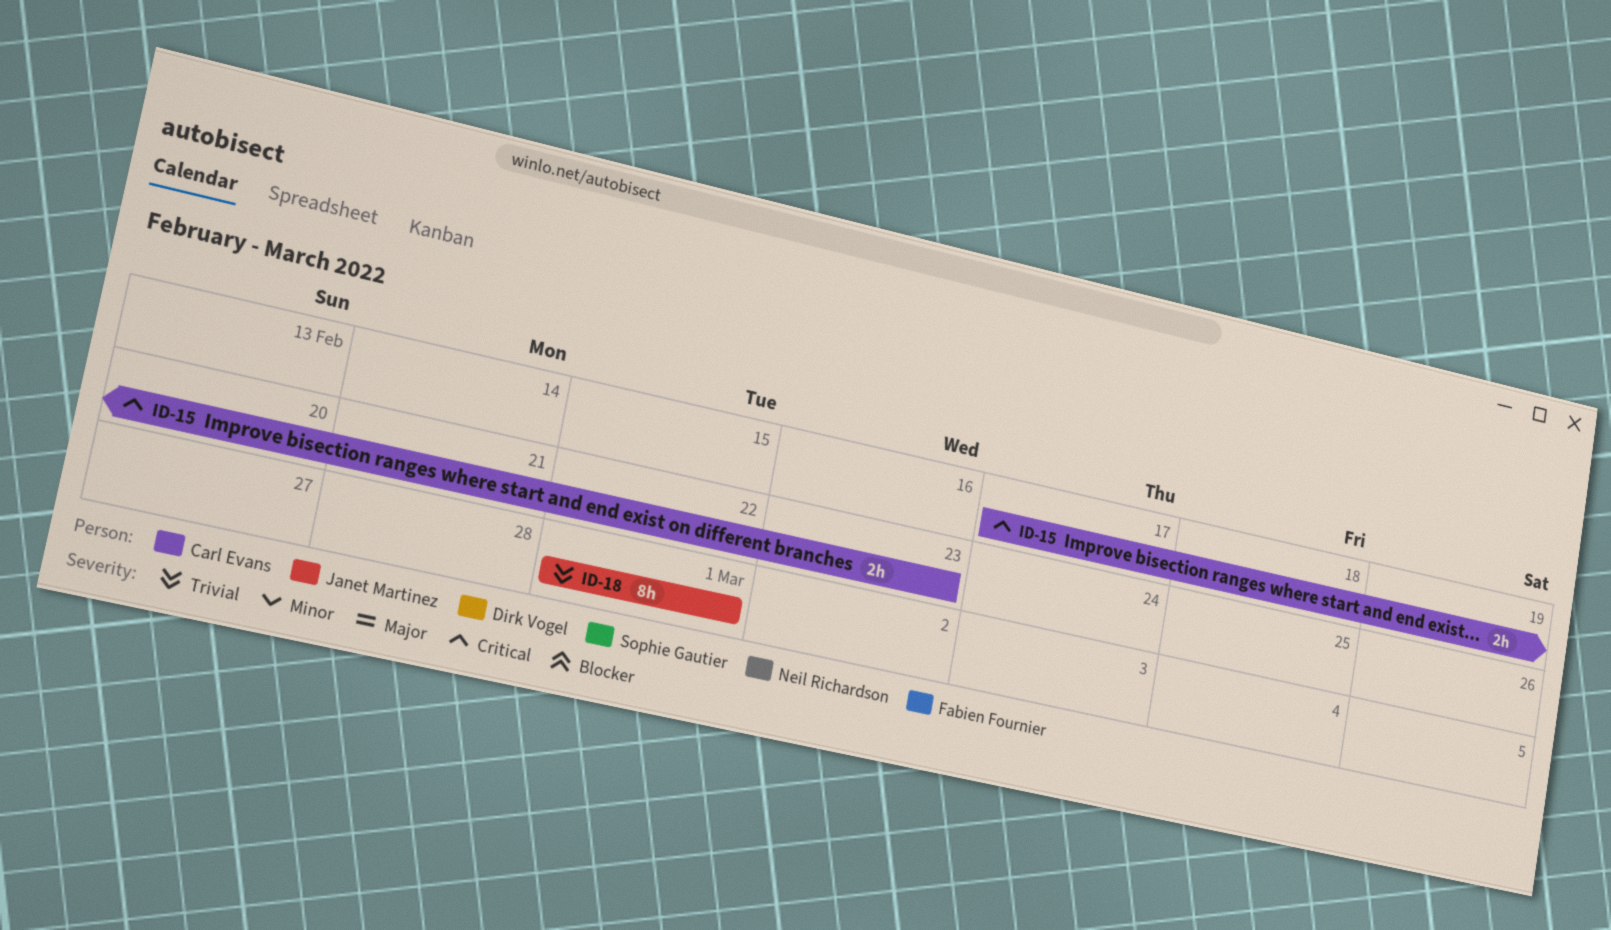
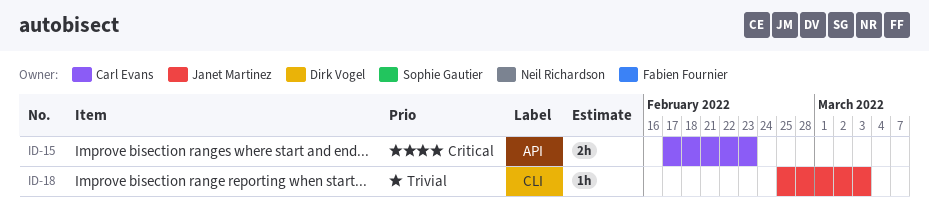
ID-18, estimate: 8h -> 1h
ID-18, start: Mar 1 -> Feb 25
ID-18, due: Mar 1 -> Mar 3

